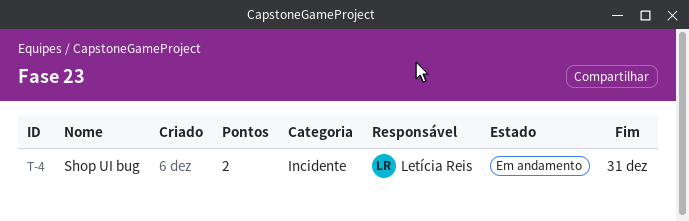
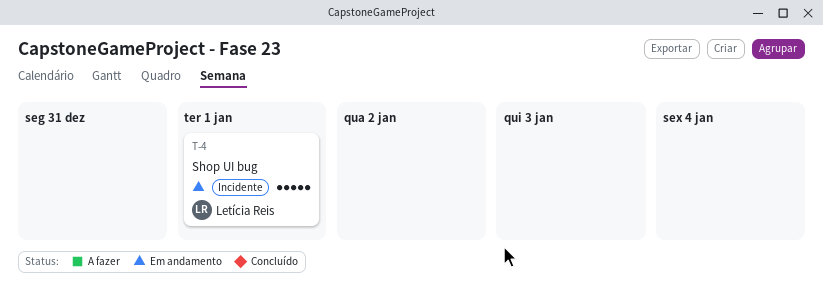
T-4, estimate: 2 -> 5
T-4, due: Dec 31 -> Jan 1

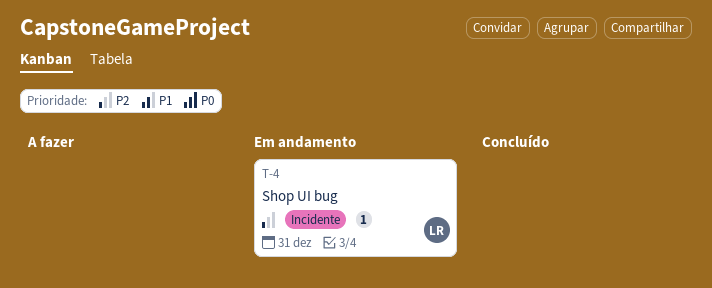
T-4, estimate: 5 -> 1
T-4, due: Jan 1 -> Dec 31

